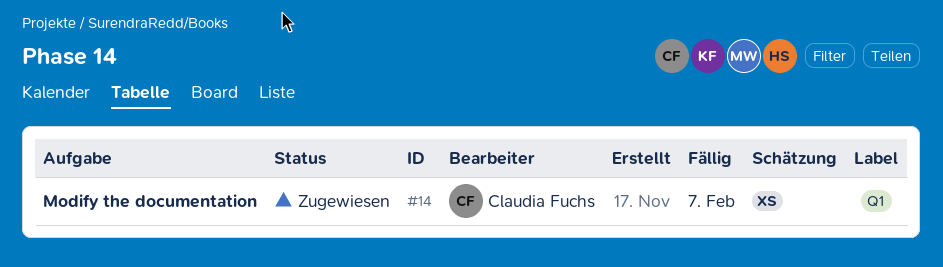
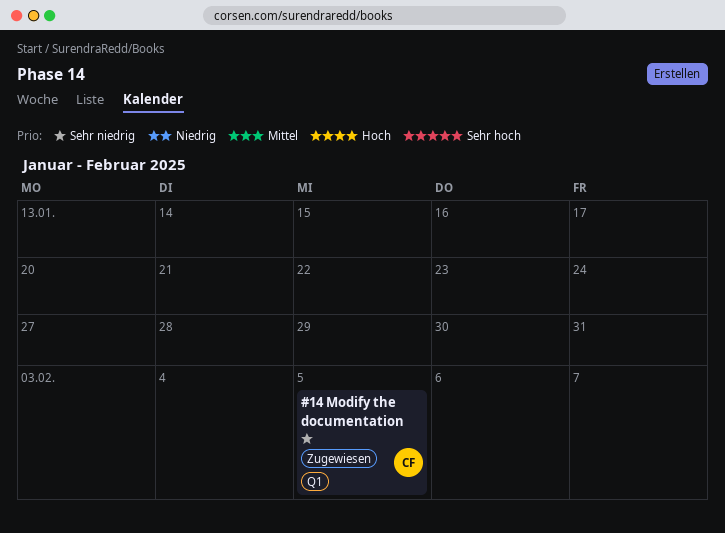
#14, due: Feb 7 -> Feb 5

